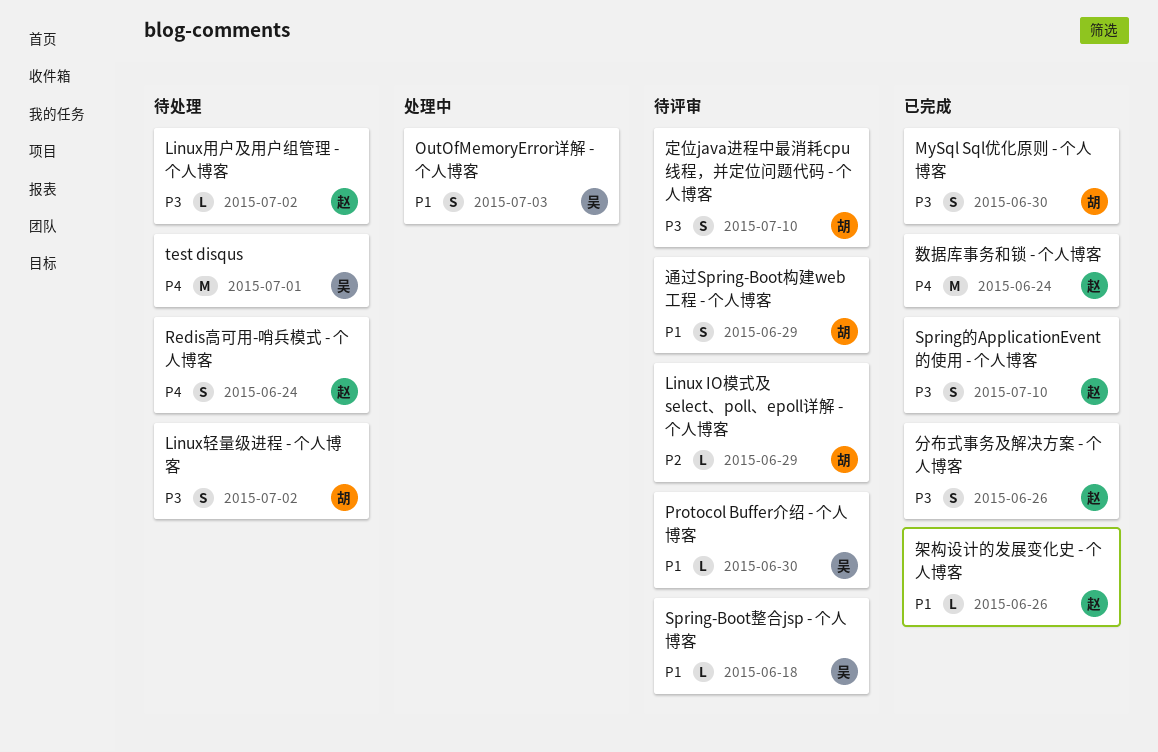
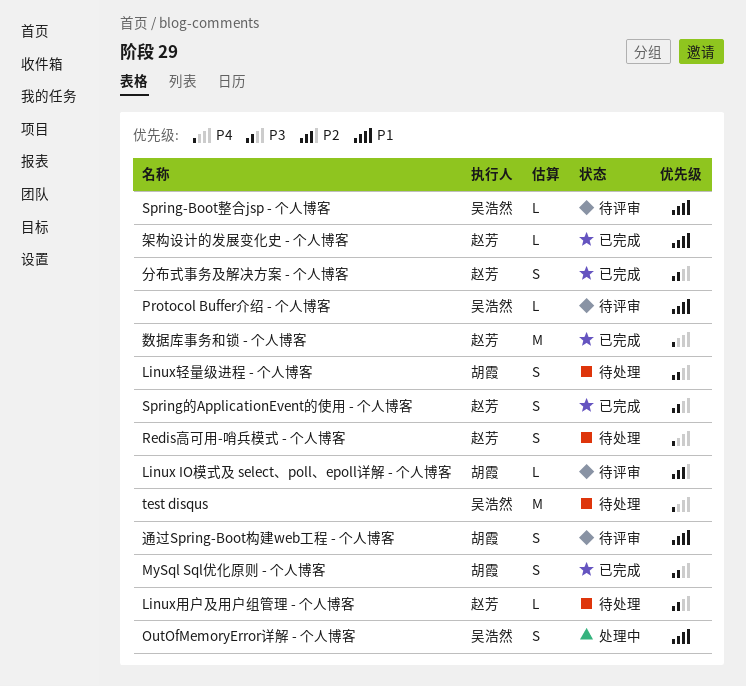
定位java进程中最消耗cpu线程，并定位问题代码 - 个人博客: present -> none

